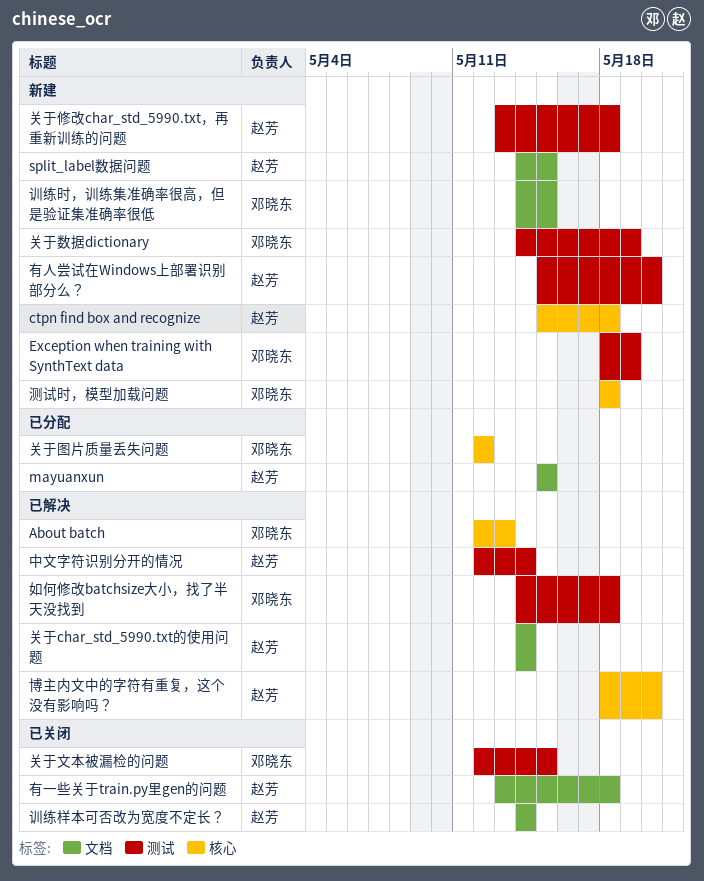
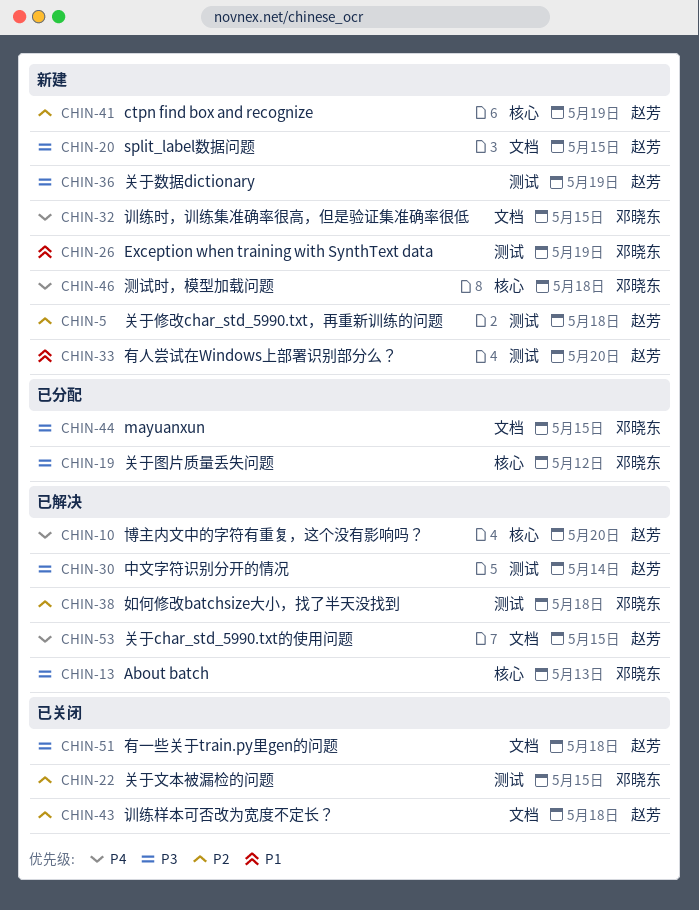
ctpn find box and recognize, due: May 18 -> May 19
mayuanxun, owner: 赵芳 -> 邓晓东
关于char_std_5990.txt的使用问题, due: May 14 -> May 15
关于数据dictionary, owner: 邓晓东 -> 赵芳
训练样本可否改为宽度不定长？, due: May 14 -> May 18

